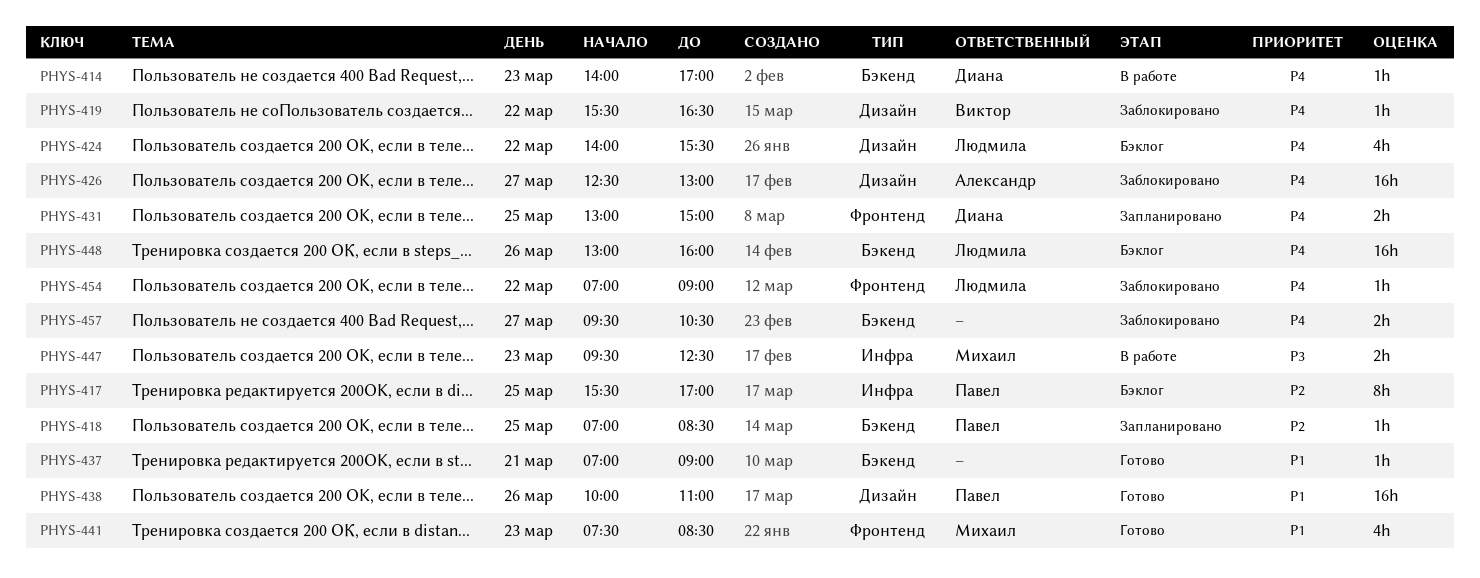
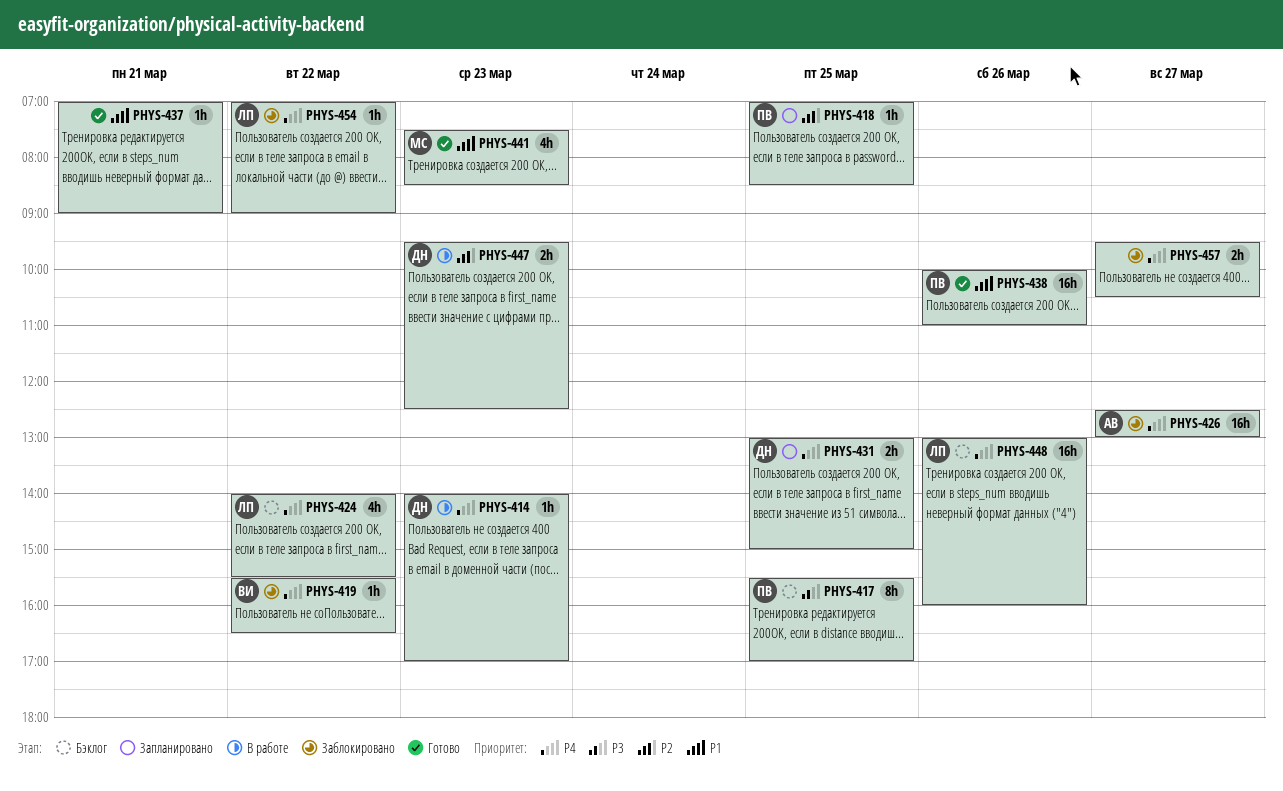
PHYS-417, priority: P2 -> P3
PHYS-447, owner: Михаил -> Диана
PHYS-447, priority: P3 -> P2

